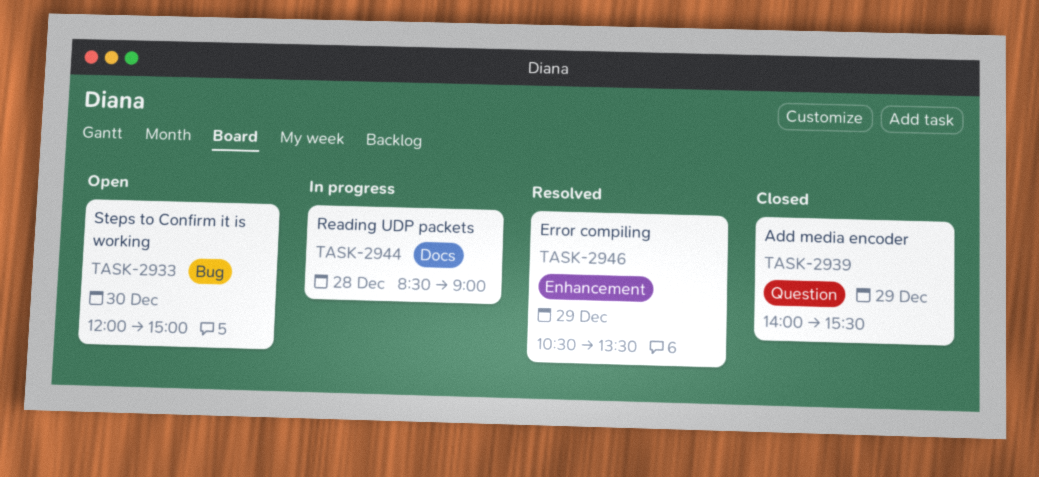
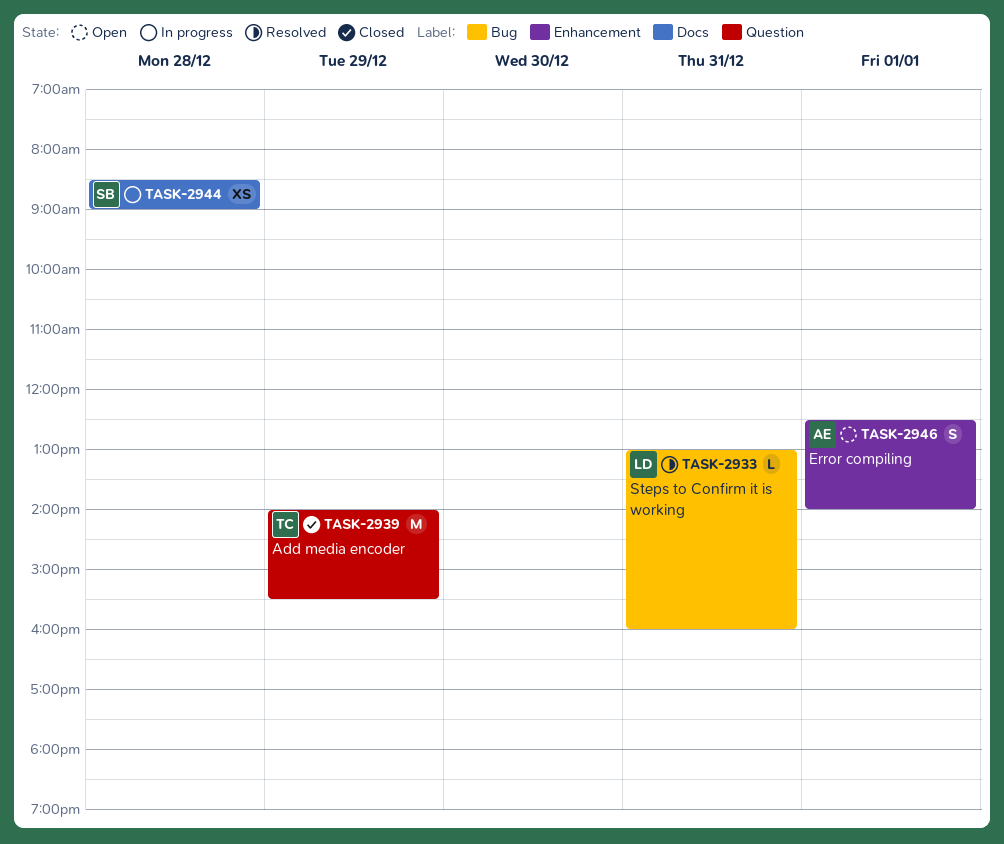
TASK-2933, status: Open -> Resolved
TASK-2933, day: Dec 30 -> Dec 31
TASK-2933, begins: 12:00 -> 13:00
TASK-2933, ends: 15:00 -> 16:00
TASK-2946, status: Resolved -> Open
TASK-2946, day: Dec 29 -> Jan 1
TASK-2946, begins: 10:30 -> 12:30
TASK-2946, ends: 13:30 -> 14:00

